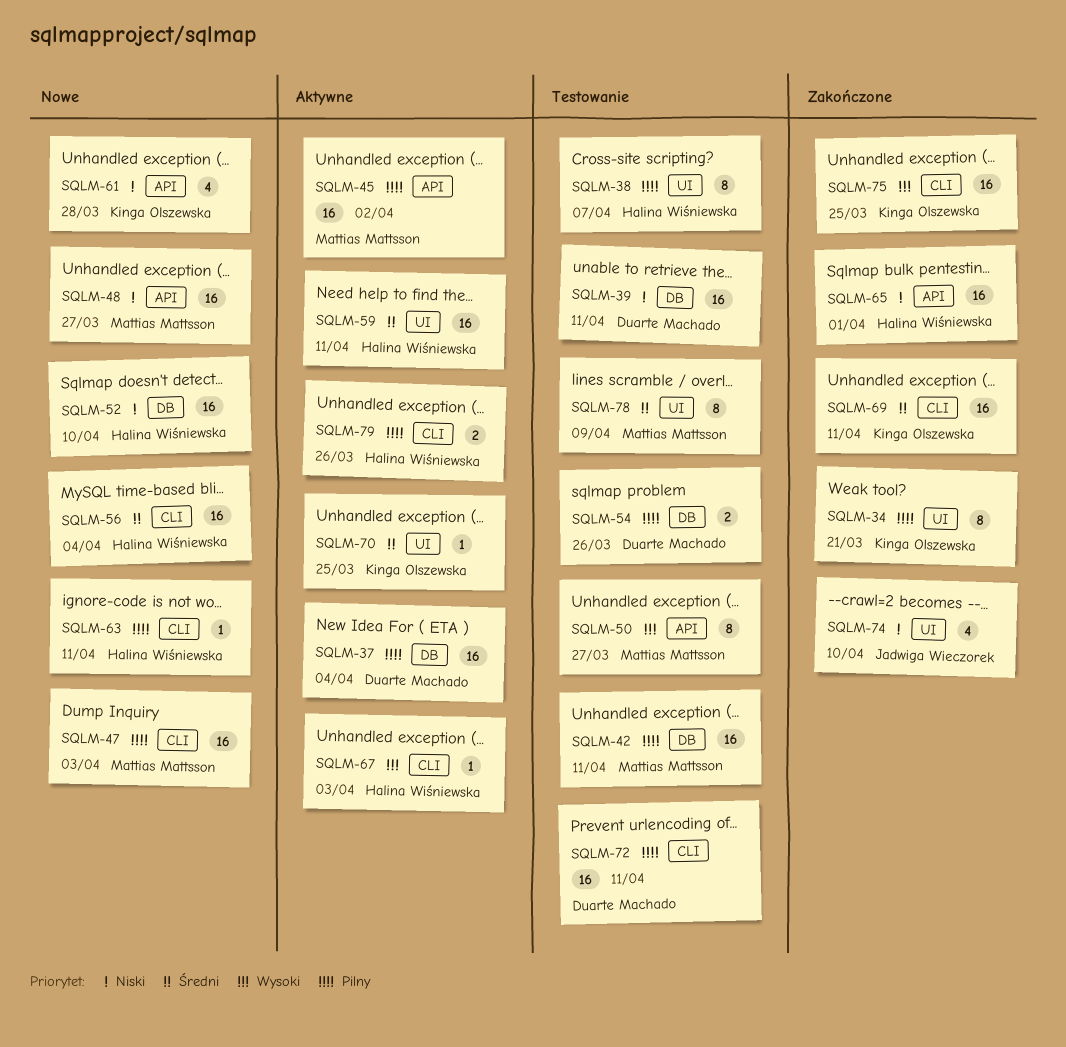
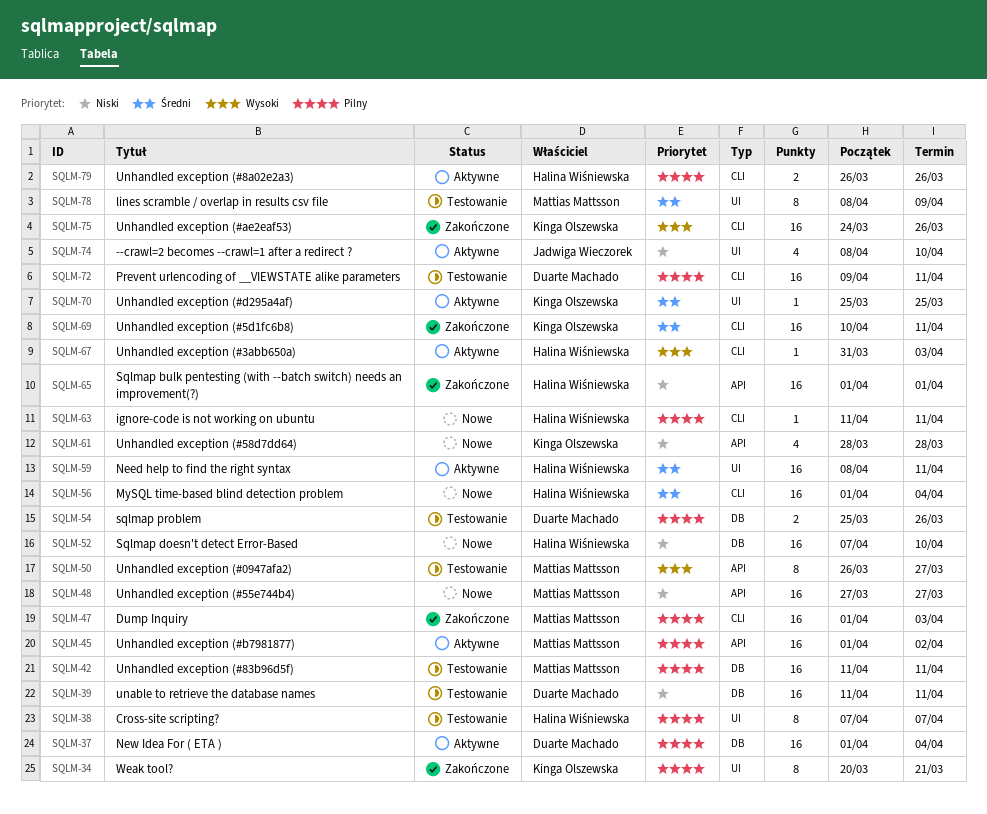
SQLM-47, status: Nowe -> Zakończone
SQLM-74, status: Zakończone -> Aktywne
SQLM-75, due: Mar 25 -> Mar 26

